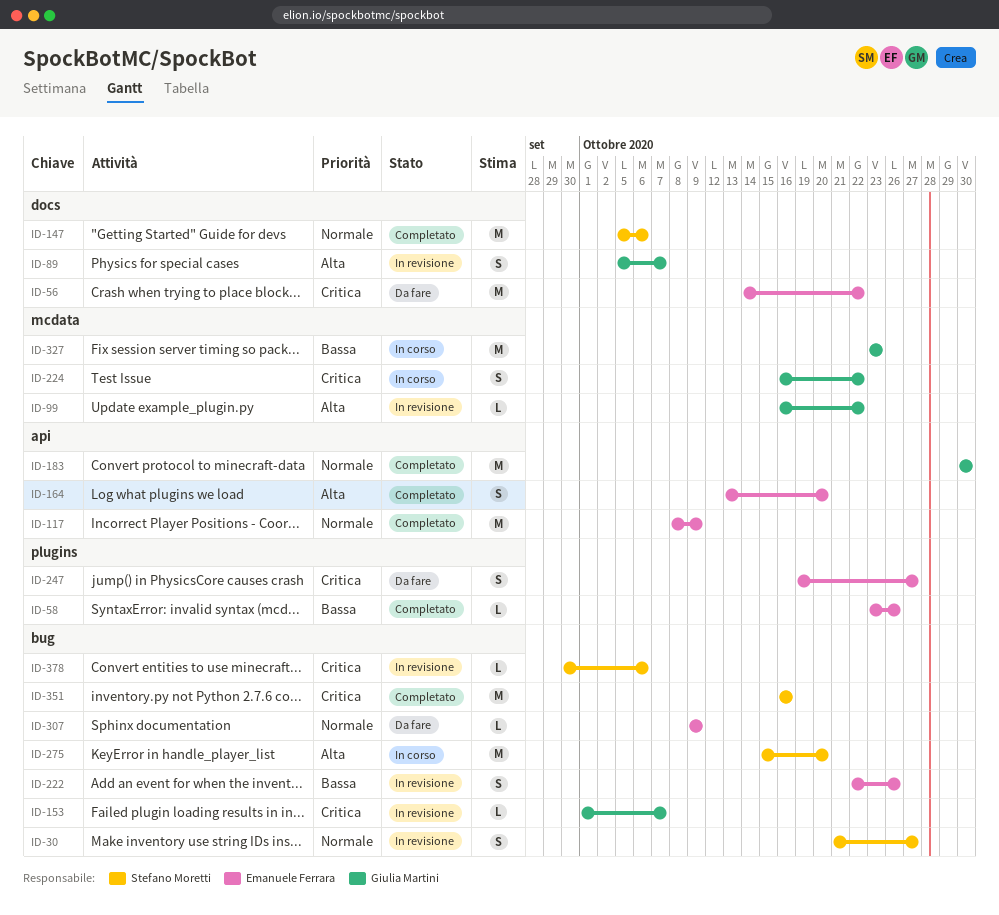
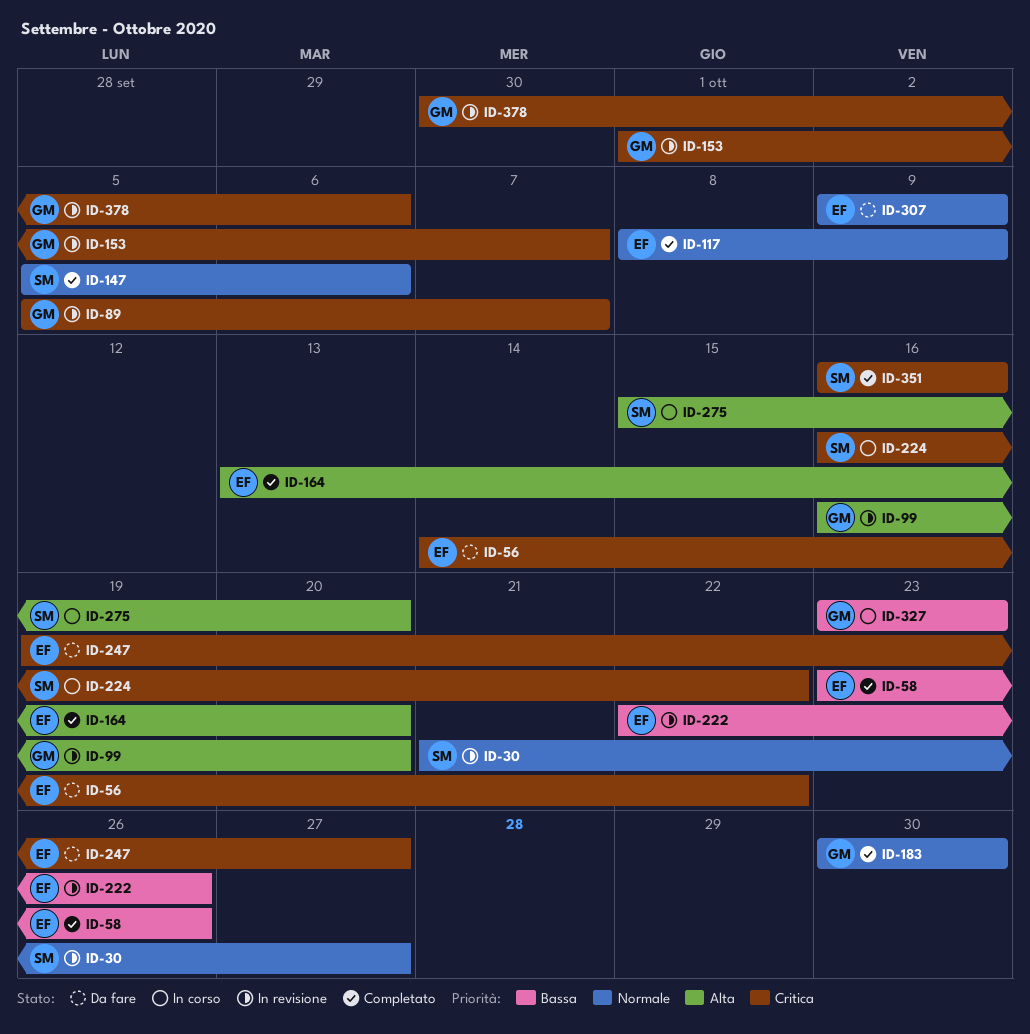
ID-89, priority: Alta -> Critica
ID-99, due: Oct 22 -> Oct 20
ID-224, owner: Giulia Martini -> Stefano Moretti
ID-378, owner: Stefano Moretti -> Giulia Martini

